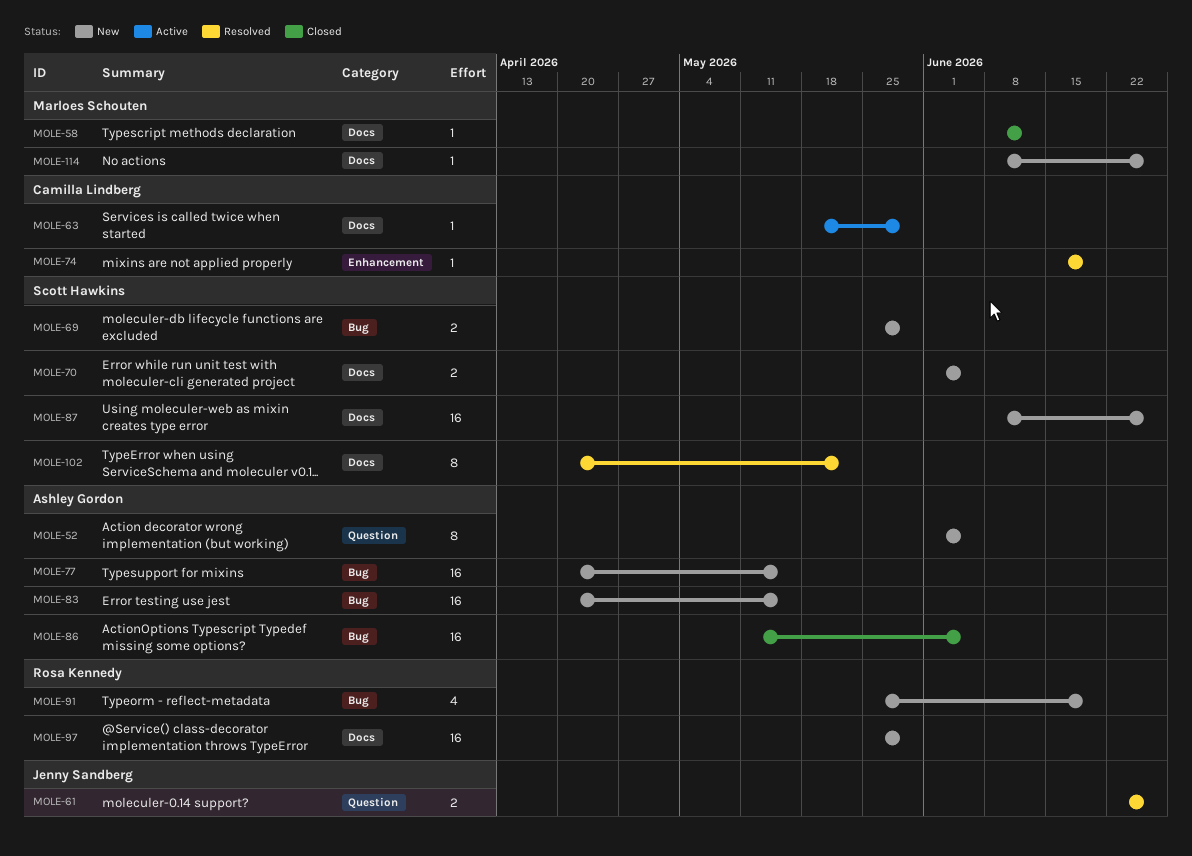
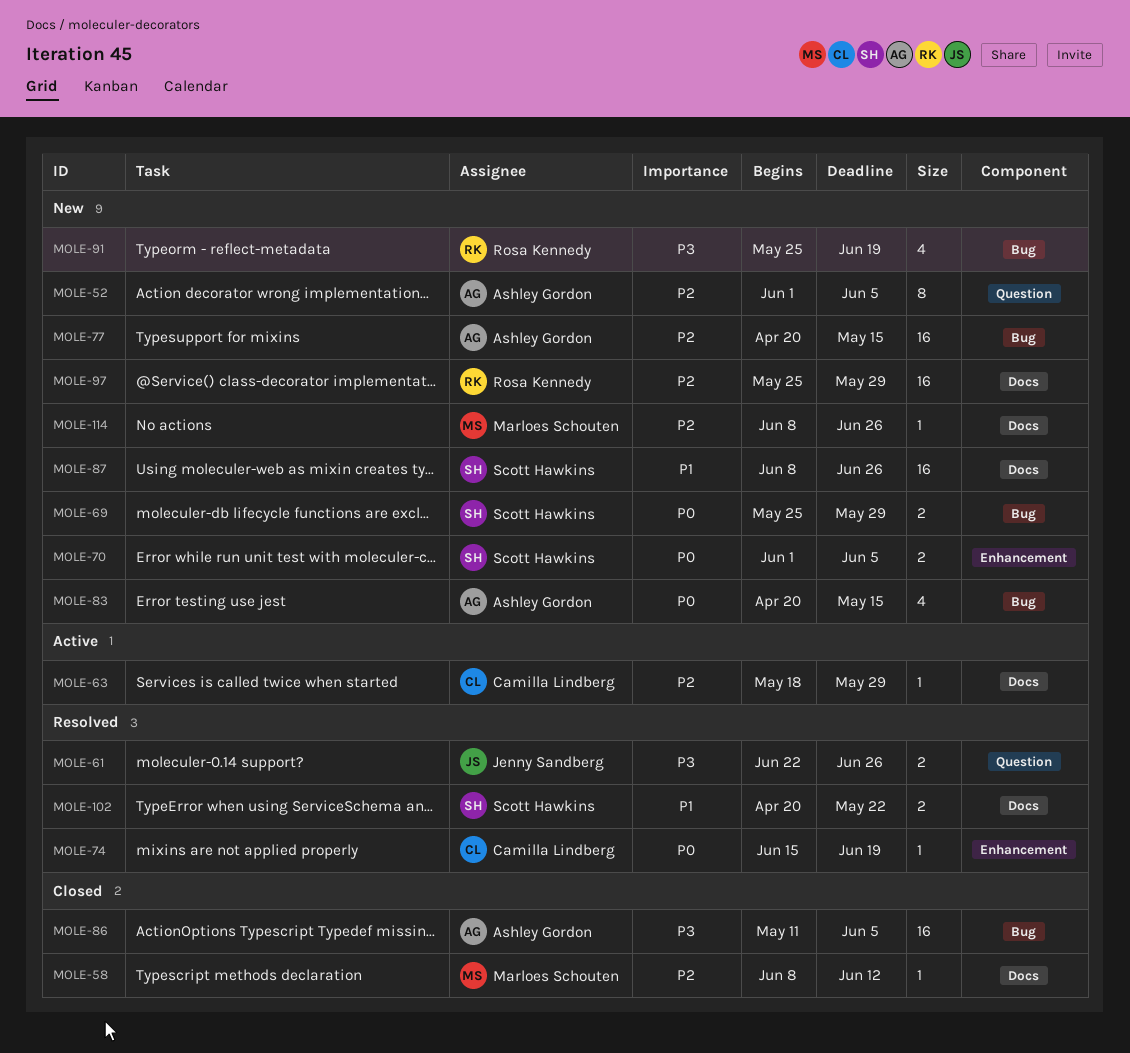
MOLE-70, label: Docs -> Enhancement
MOLE-83, estimate: 16 -> 4
MOLE-102, estimate: 8 -> 2

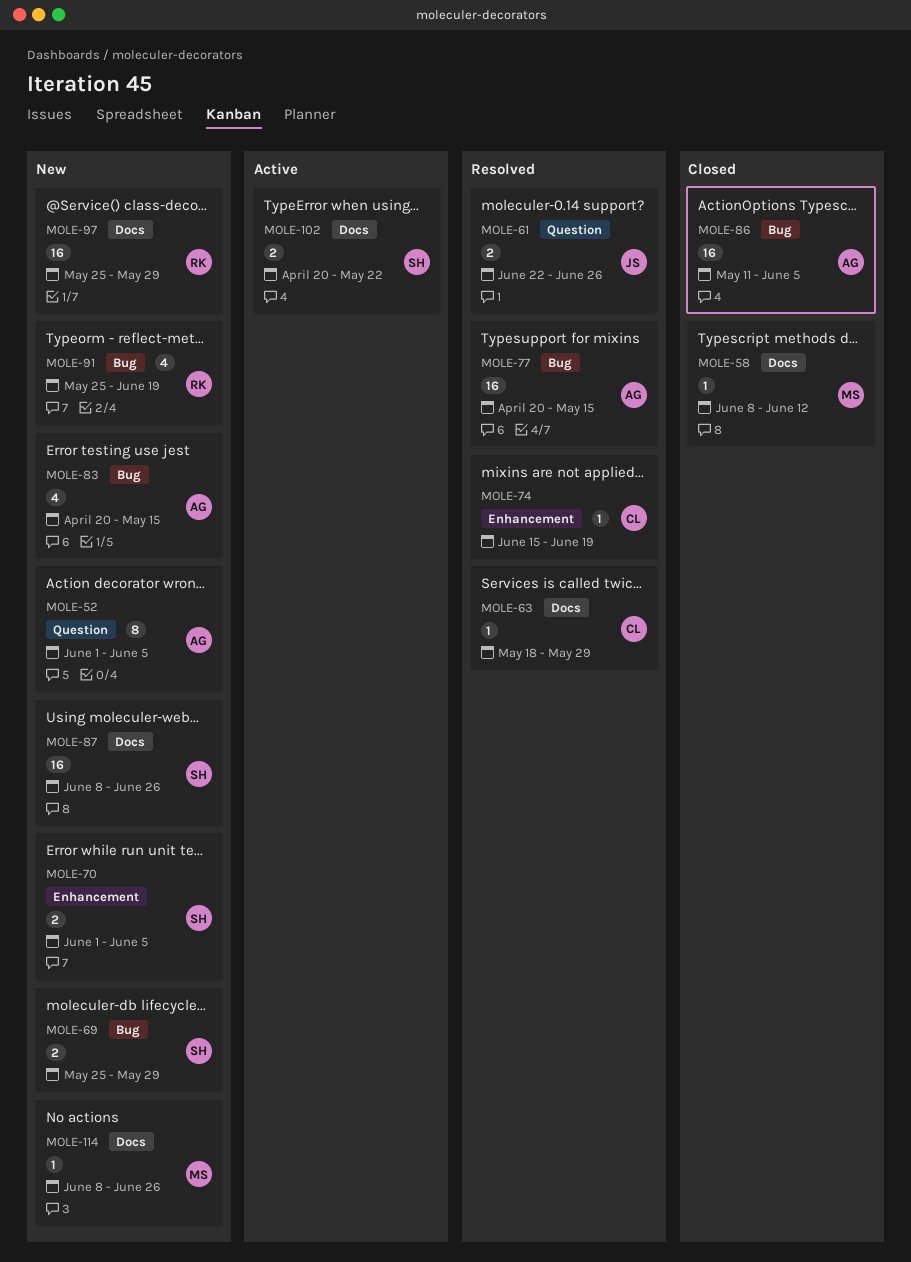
MOLE-63, status: Active -> Resolved
MOLE-77, status: New -> Resolved
MOLE-102, status: Resolved -> Active

